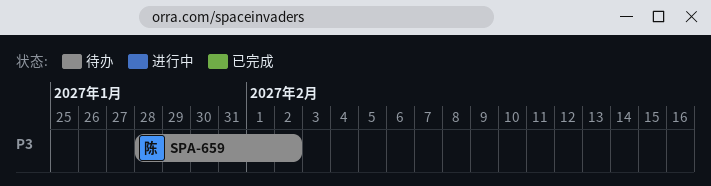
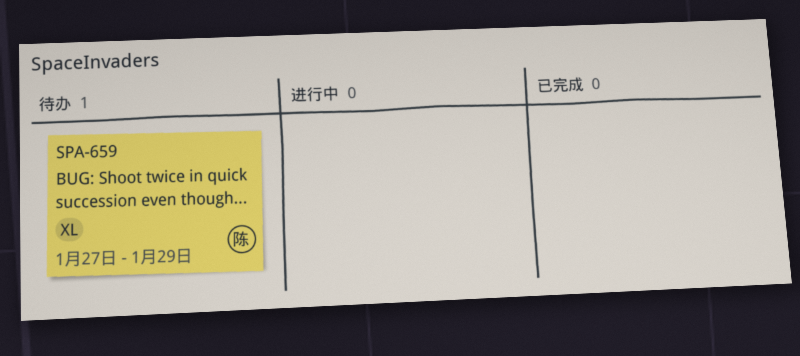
SPA-659, start: Jan 28 -> Jan 27
SPA-659, due: Feb 2 -> Jan 29

